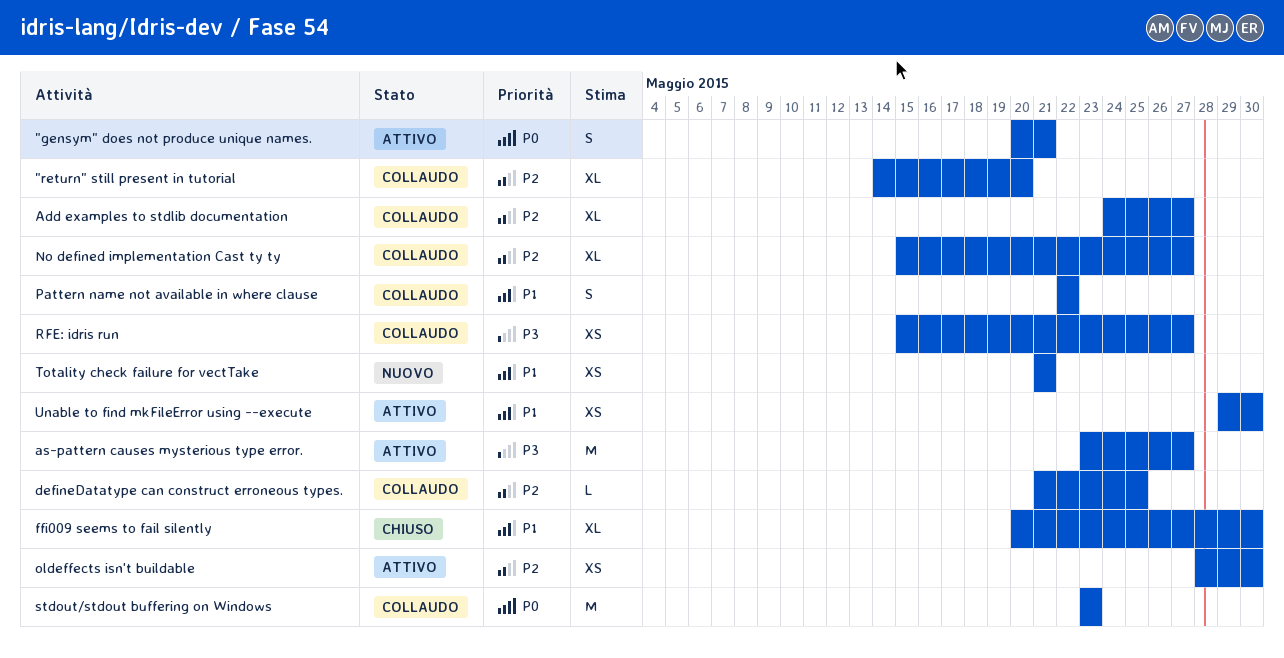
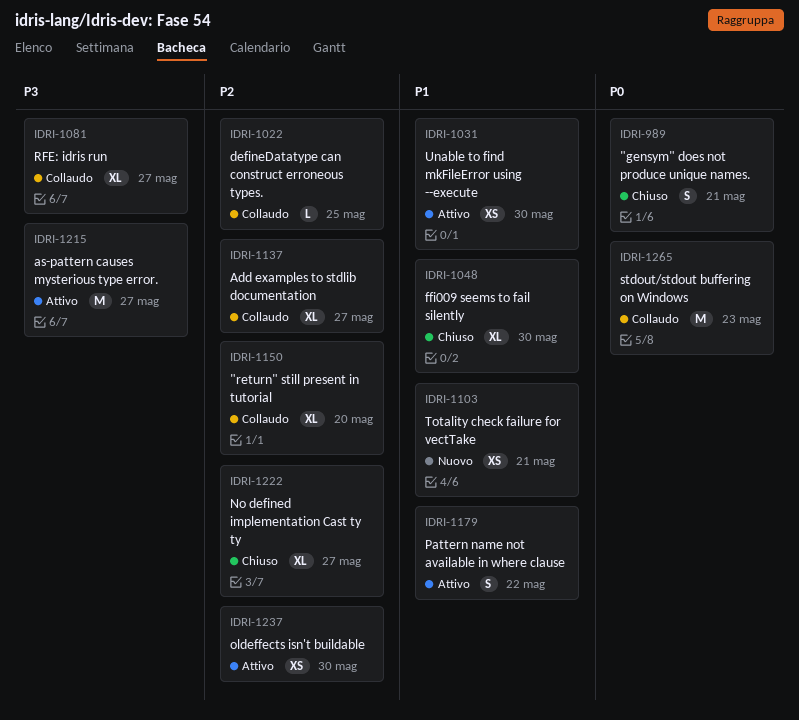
"gensym" does not produce unique names., status: Attivo -> Chiuso
No defined implementation Cast ty ty, status: Collaudo -> Chiuso
Pattern name not available in where clause, status: Collaudo -> Attivo
RFE: idris run, estimate: XS -> XL

